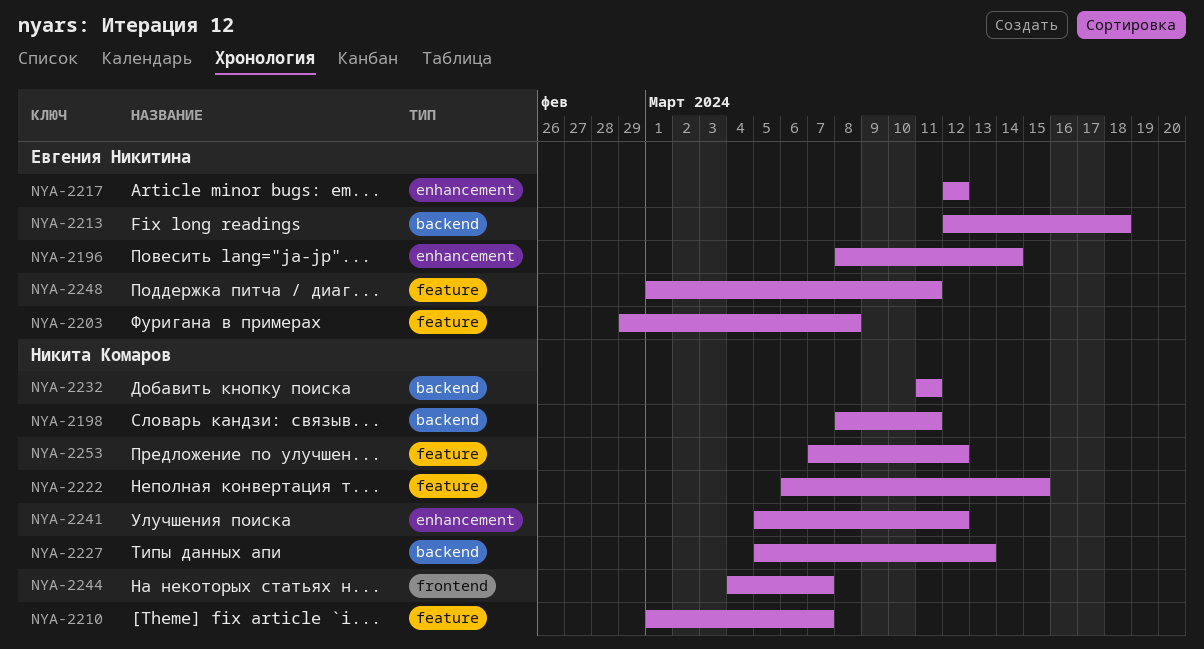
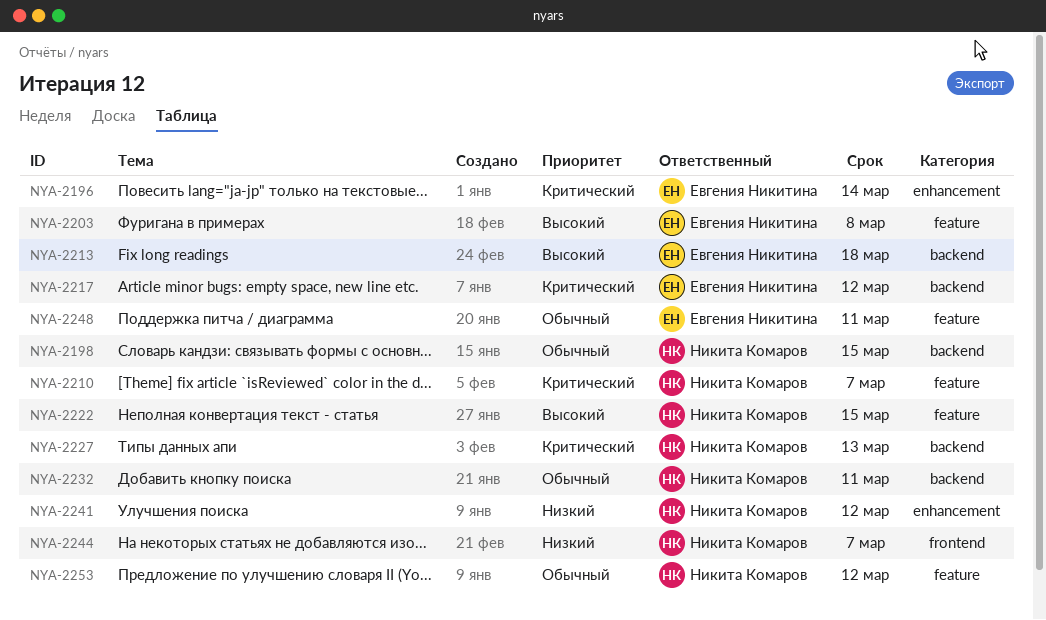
NYA-2198, due: Mar 11 -> Mar 15
NYA-2217, label: enhancement -> backend

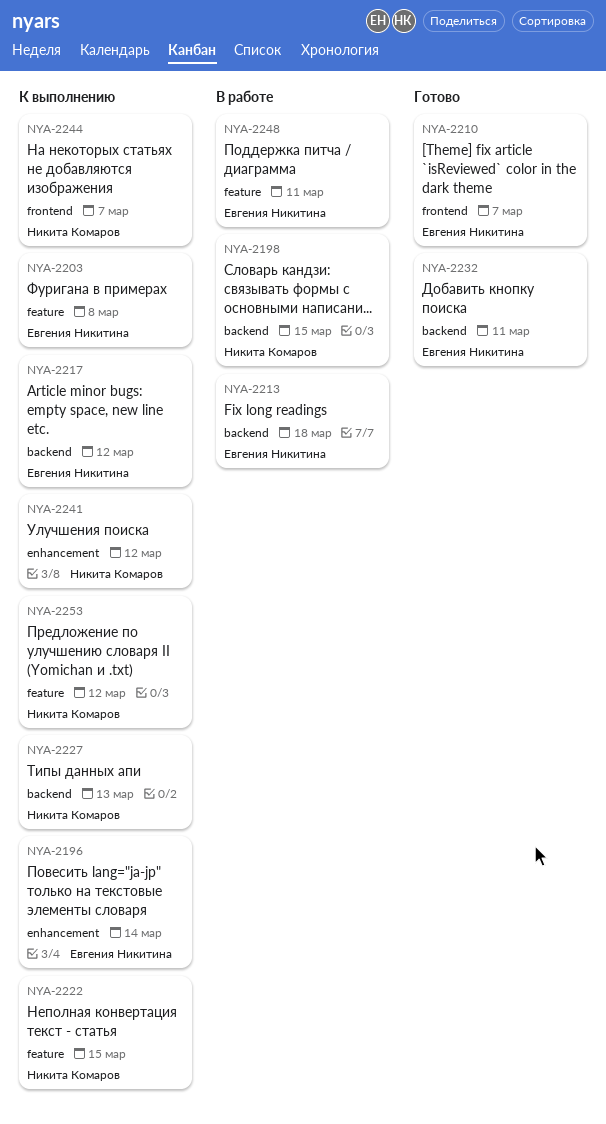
NYA-2210, owner: Никита Комаров -> Евгения Никитина
NYA-2210, label: feature -> frontend
NYA-2232, owner: Никита Комаров -> Евгения Никитина

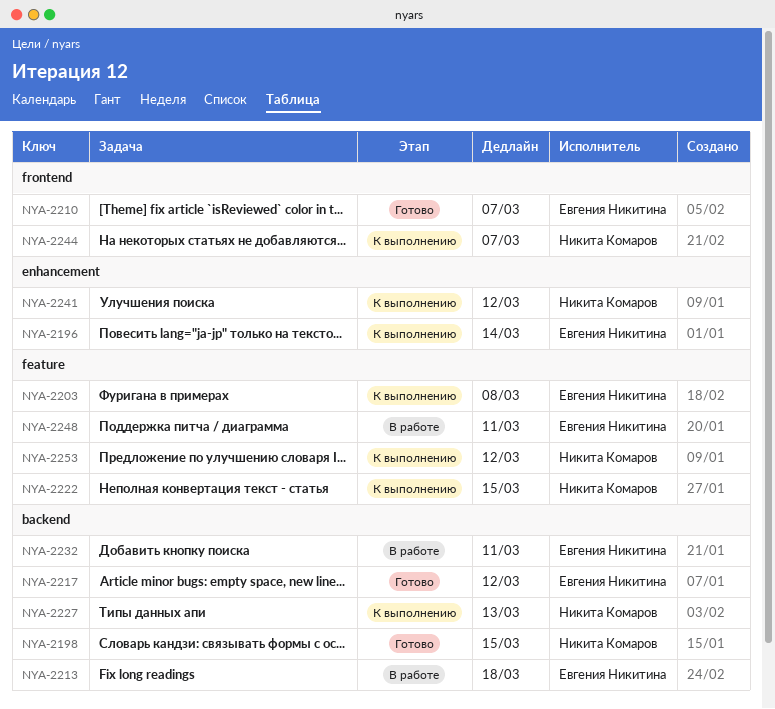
NYA-2198, status: В работе -> Готово
NYA-2217, status: К выполнению -> Готово
NYA-2232, status: Готово -> В работе

